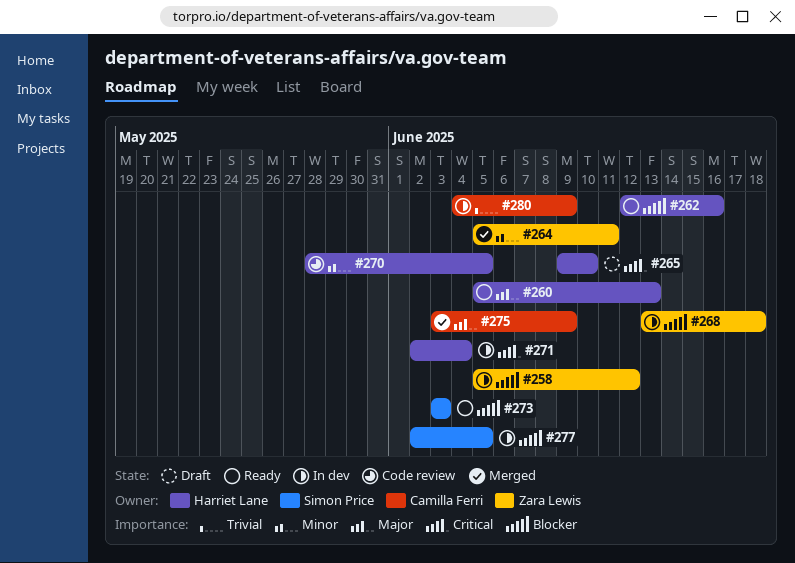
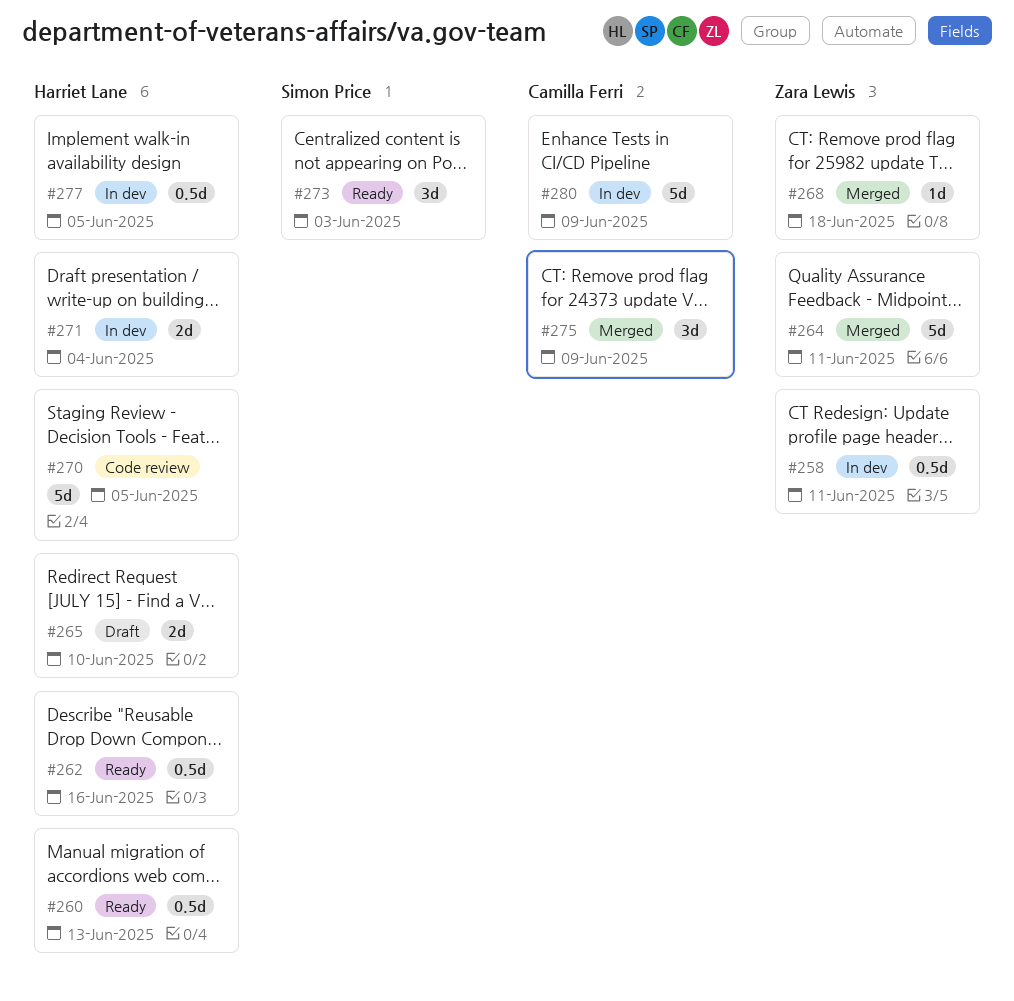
#258, due: Jun 12 -> Jun 11
#268, status: In dev -> Merged
#277, owner: Simon Price -> Harriet Lane

